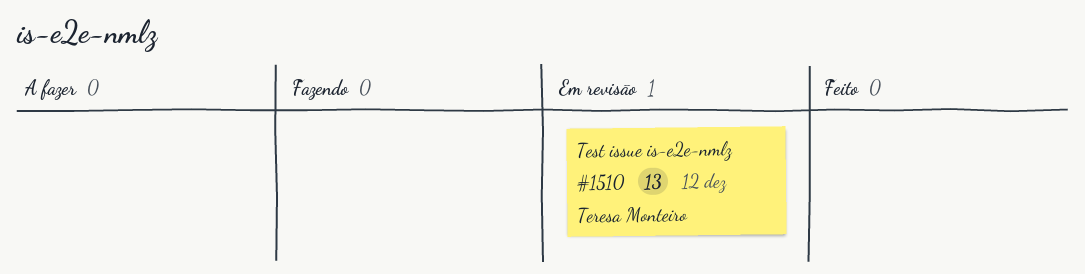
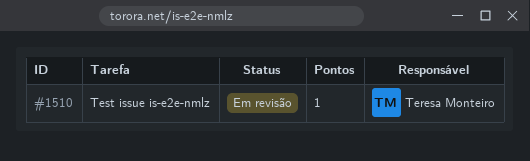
#1510, estimate: 13 -> 1

